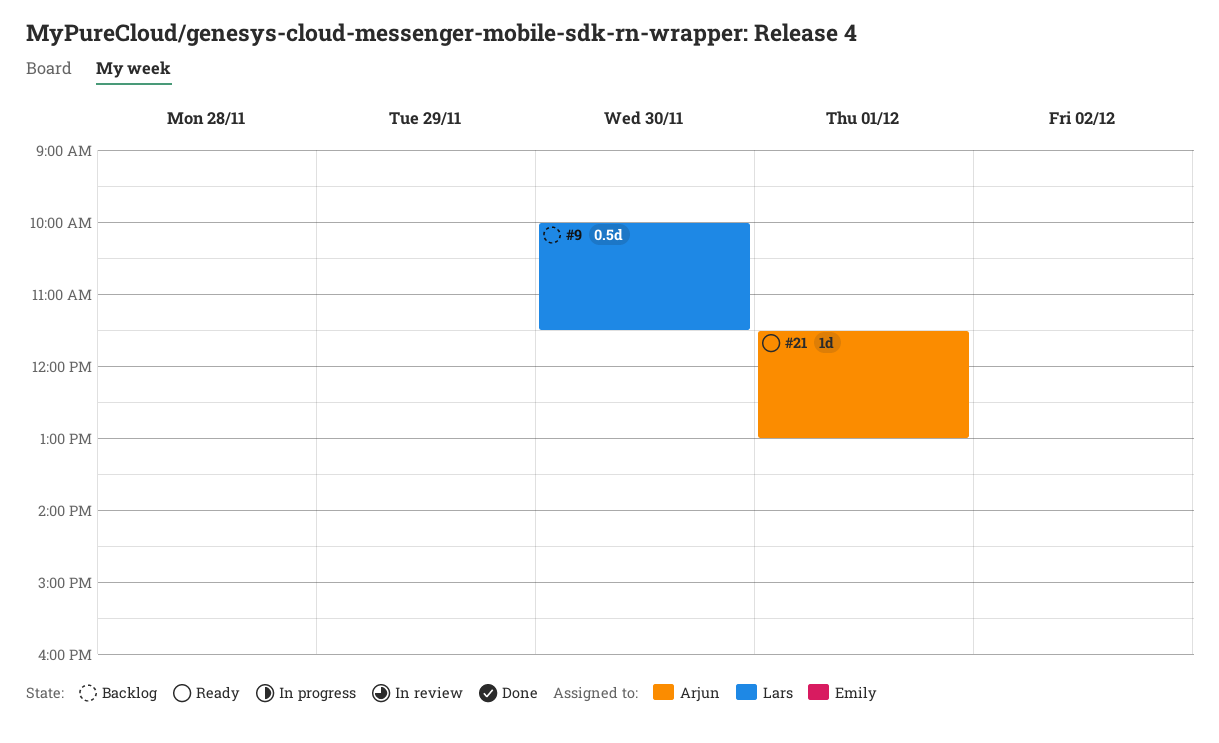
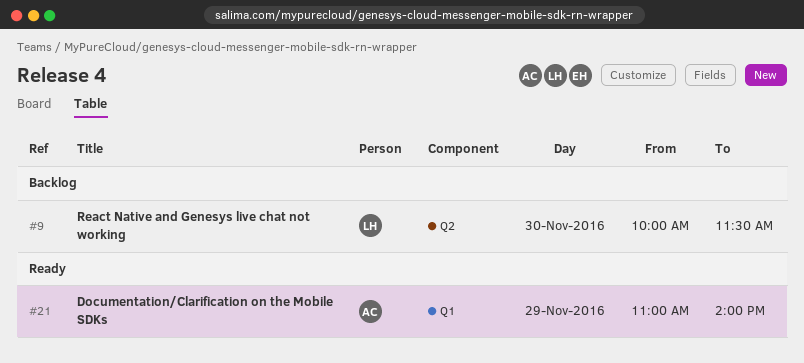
#21, day: Dec 1 -> Nov 29
#21, begins: 11:30 -> 11:00
#21, ends: 13:00 -> 14:00

